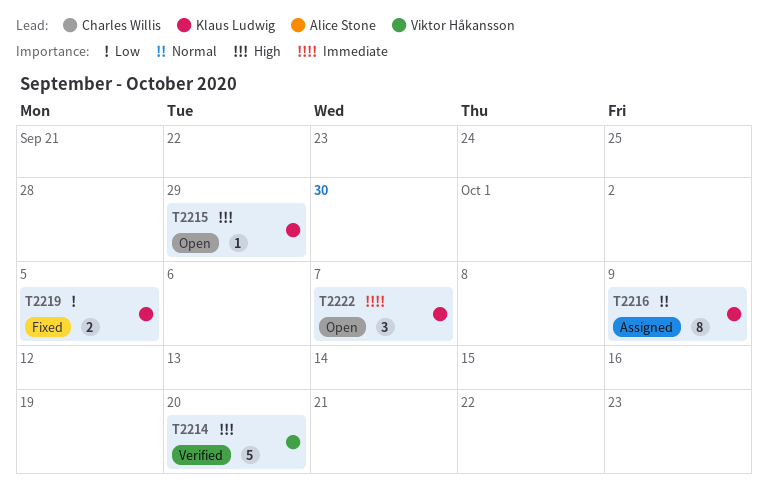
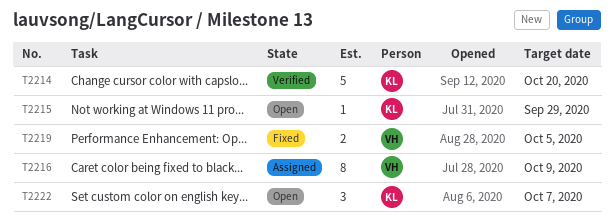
T2214, owner: Viktor Håkansson -> Klaus Ludwig
T2216, owner: Klaus Ludwig -> Viktor Håkansson
T2219, owner: Klaus Ludwig -> Viktor Håkansson

